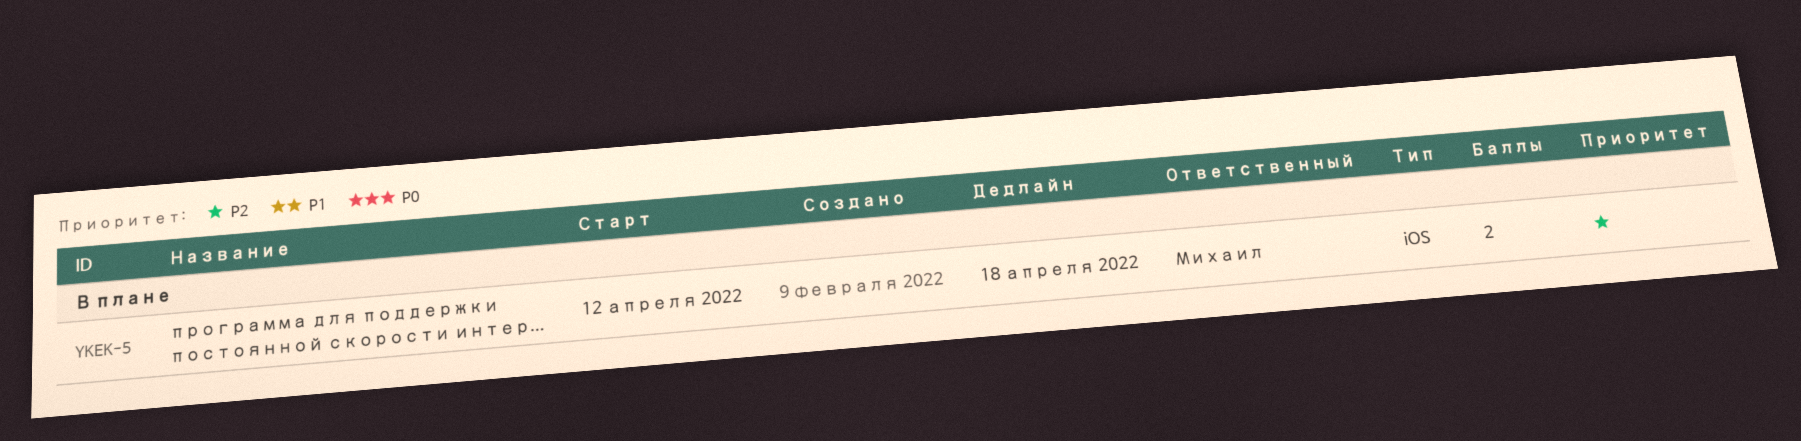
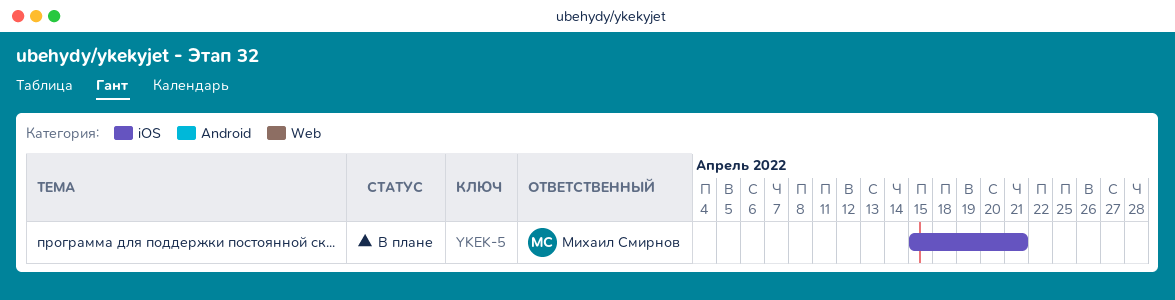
YKEK-5, start: Apr 12 -> Apr 15
YKEK-5, due: Apr 18 -> Apr 21

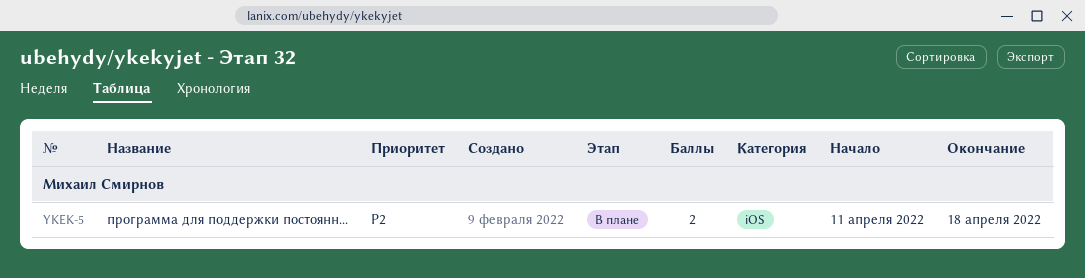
YKEK-5, start: Apr 15 -> Apr 11
YKEK-5, due: Apr 21 -> Apr 18

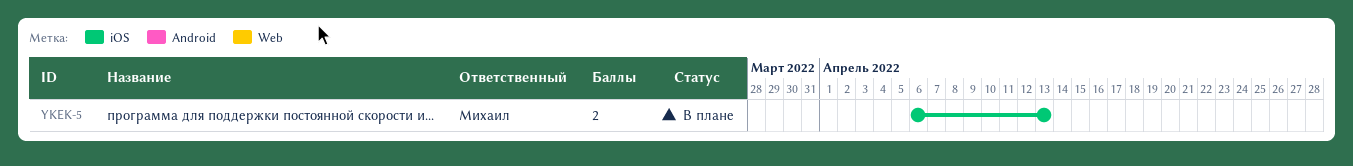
YKEK-5, start: Apr 11 -> Apr 6
YKEK-5, due: Apr 18 -> Apr 13

